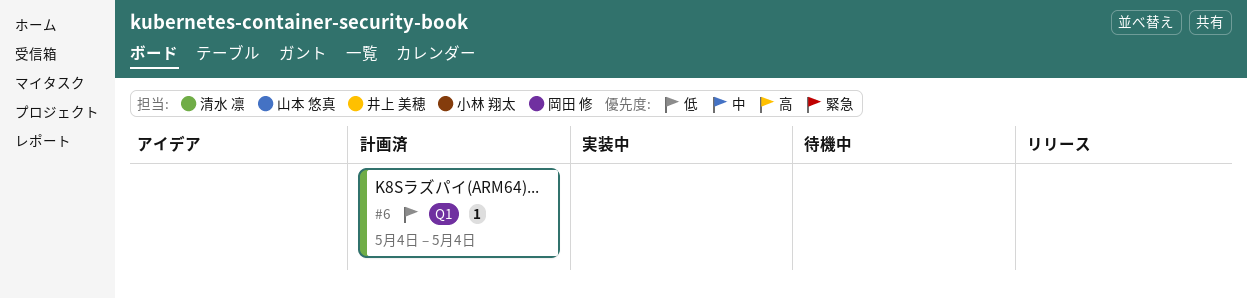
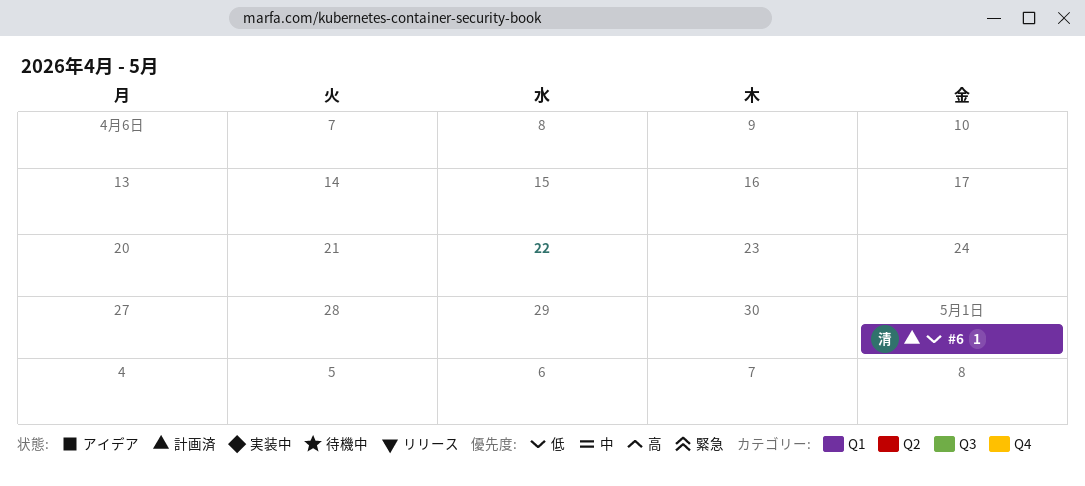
#6, start: May 4 -> May 1
#6, due: May 4 -> May 1

